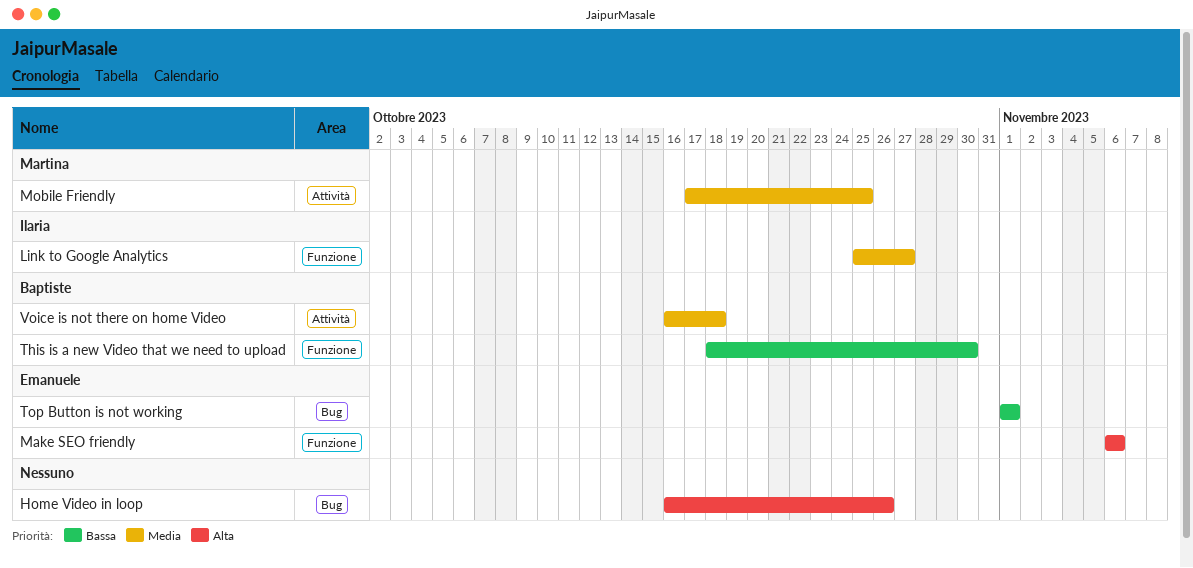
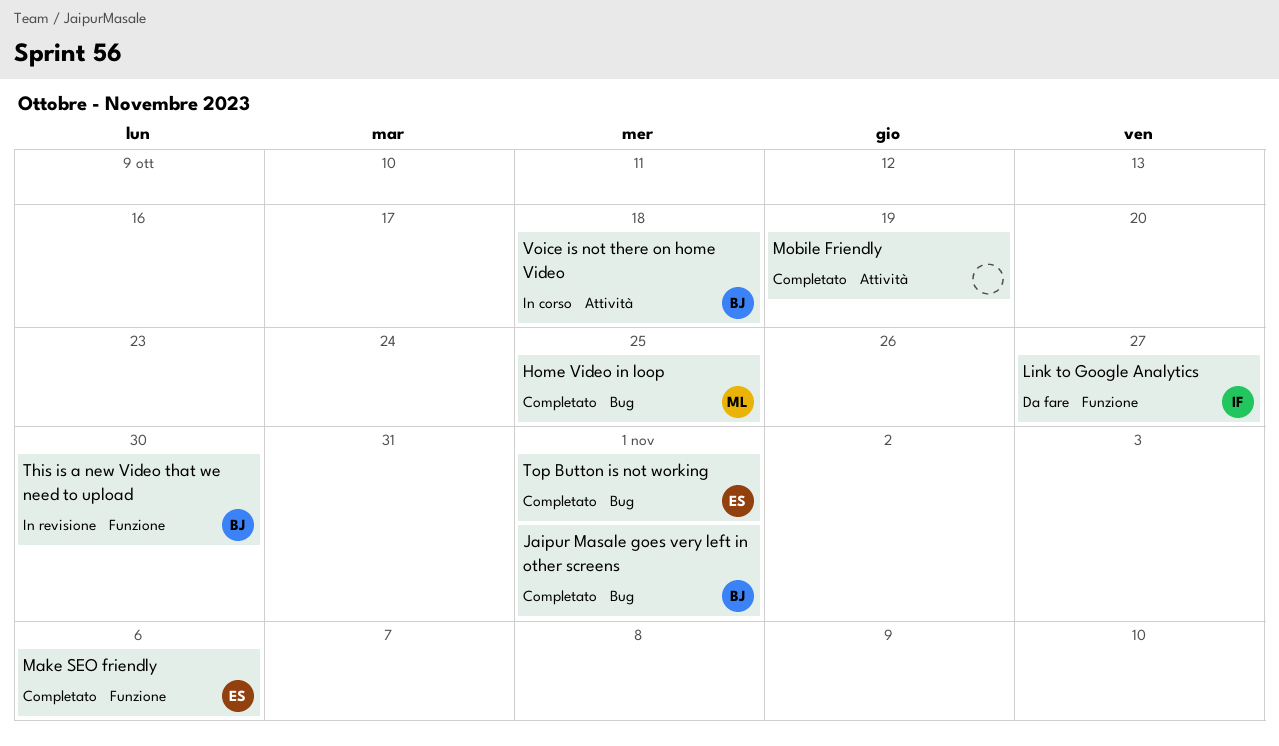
Home Video in loop, owner: none -> Martina
Home Video in loop, due: Oct 26 -> Oct 25
Jaipur Masale goes very left in other screens: none -> present
Mobile Friendly, owner: Martina -> none
Mobile Friendly, due: Oct 25 -> Oct 19

